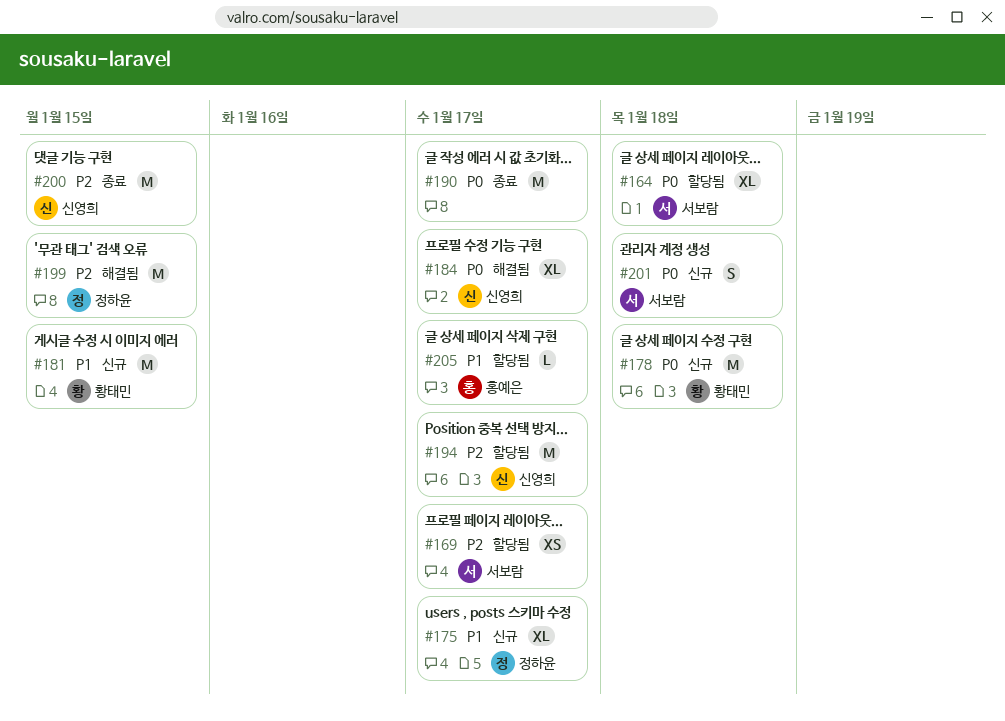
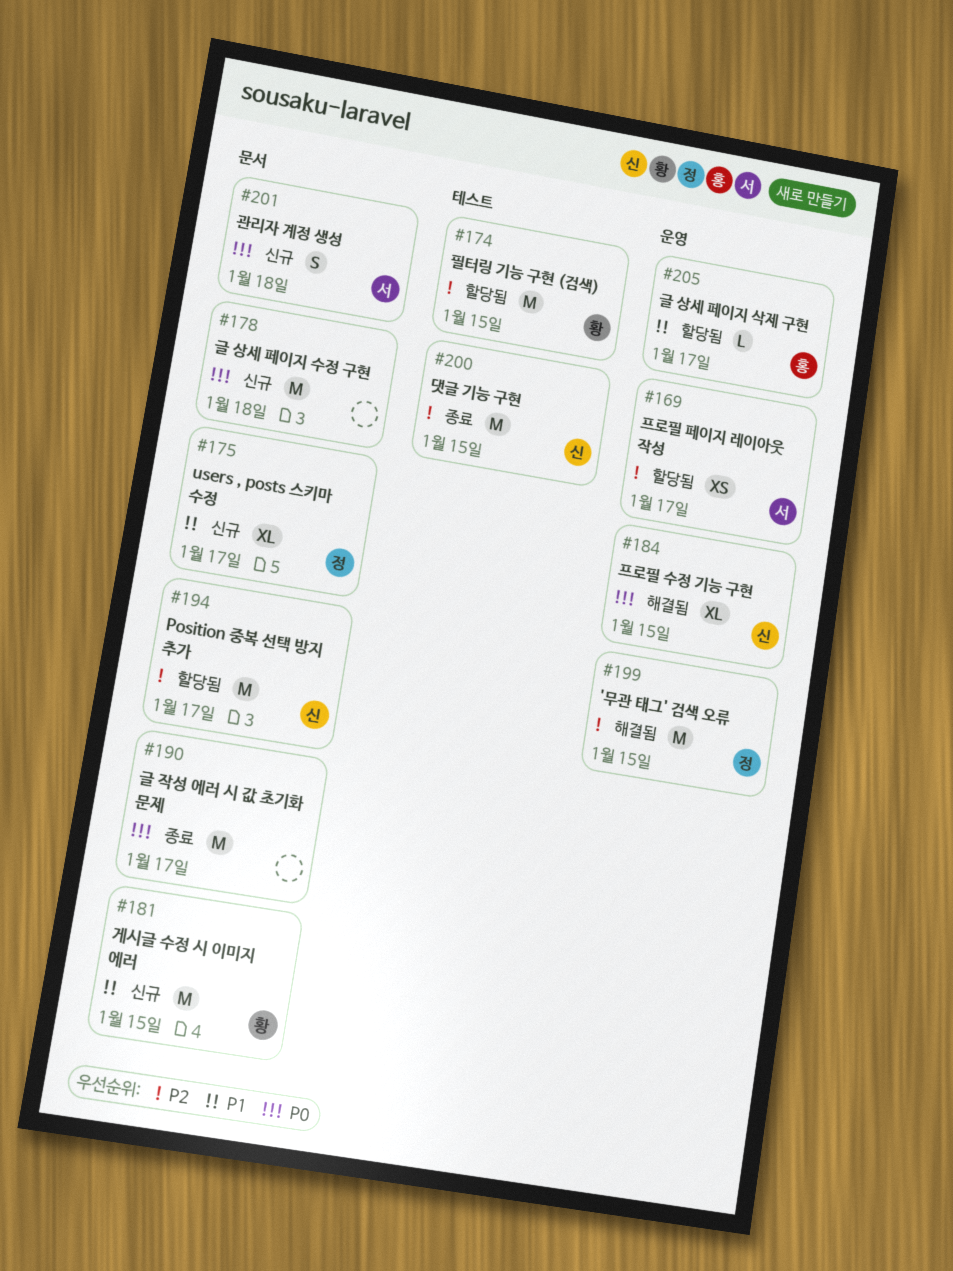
#164: present -> none
#174: none -> present
#178, owner: 황태민 -> none
#184, due: Jan 17 -> Jan 15

